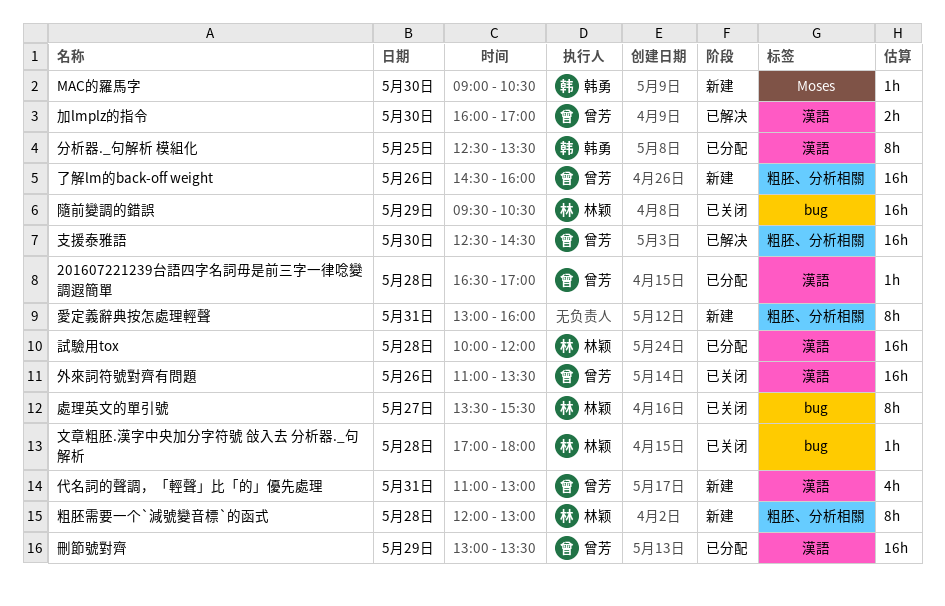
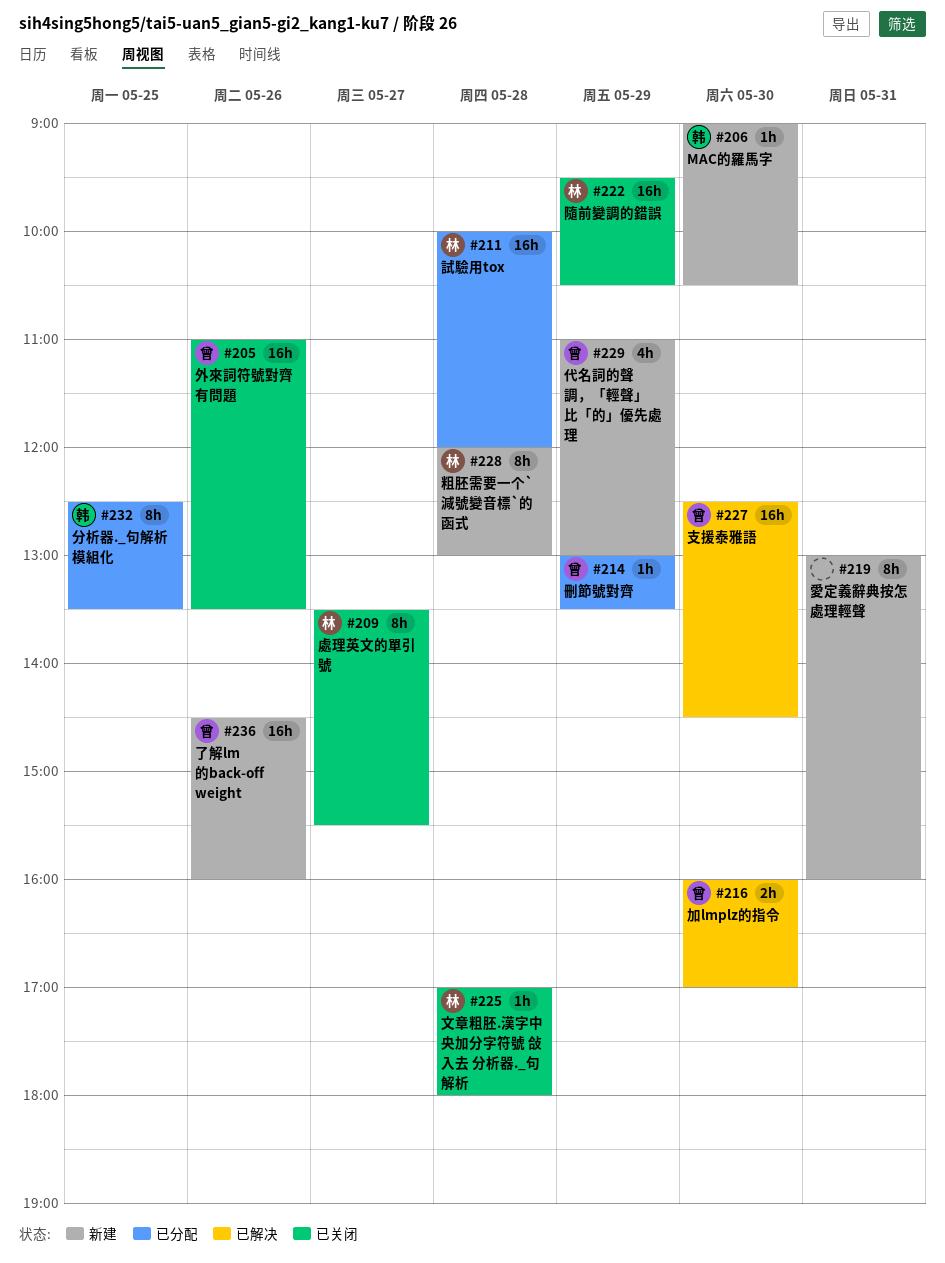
201607221239台語四字名詞毋是前三字一律唸變調遐簡單: present -> none
代名詞的聲調，「輕聲」比「的」優先處理, day: May 31 -> May 29
刪節號對齊, estimate: 16h -> 1h

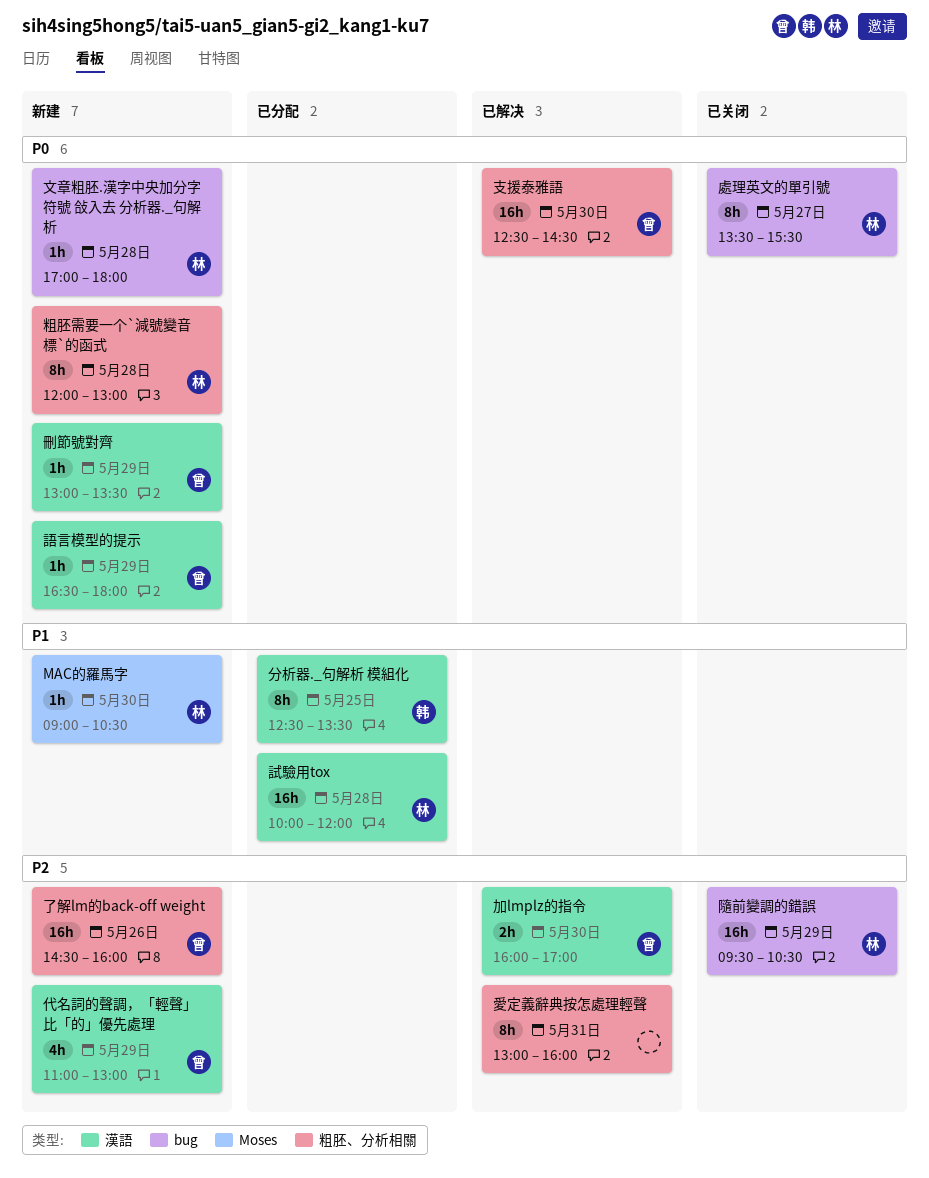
MAC的羅馬字, owner: 韩 -> 林
刪節號對齊, status: 已分配 -> 新建
外來詞符號對齊有問題: present -> none
愛定義辭典按怎處理輕聲, status: 新建 -> 已解决
文章粗胚.漢字中央加分字符號 敆入去 分析器._句解析, status: 已关闭 -> 新建
語言模型的提示: none -> present

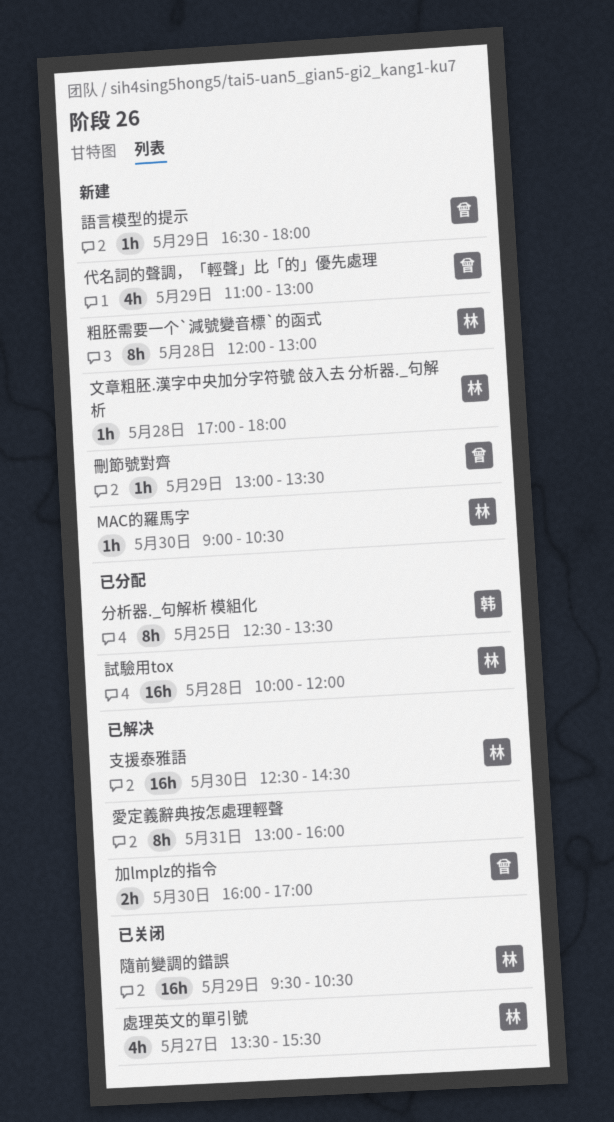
了解lm的back-off weight: present -> none
支援泰雅語, owner: 曾 -> 林
處理英文的單引號, estimate: 8h -> 4h

